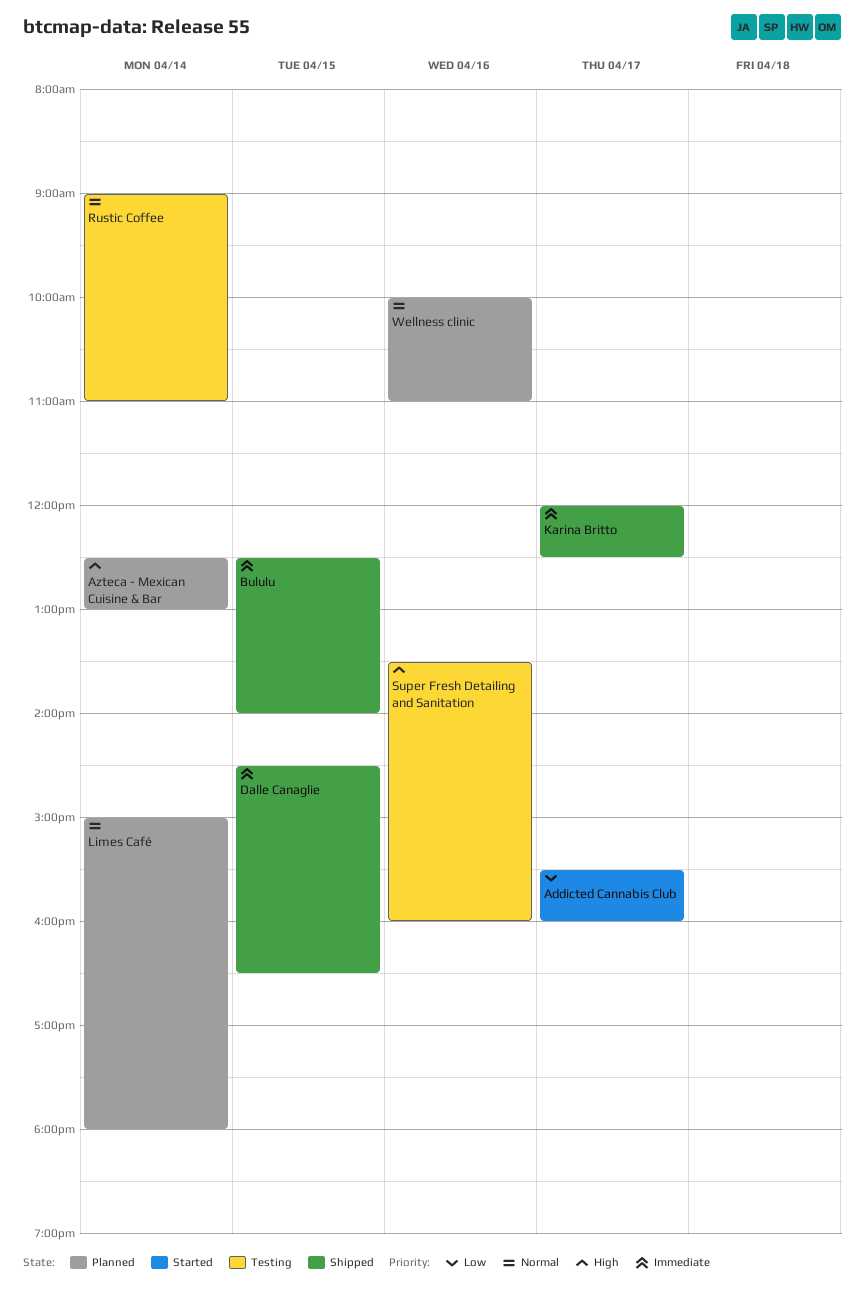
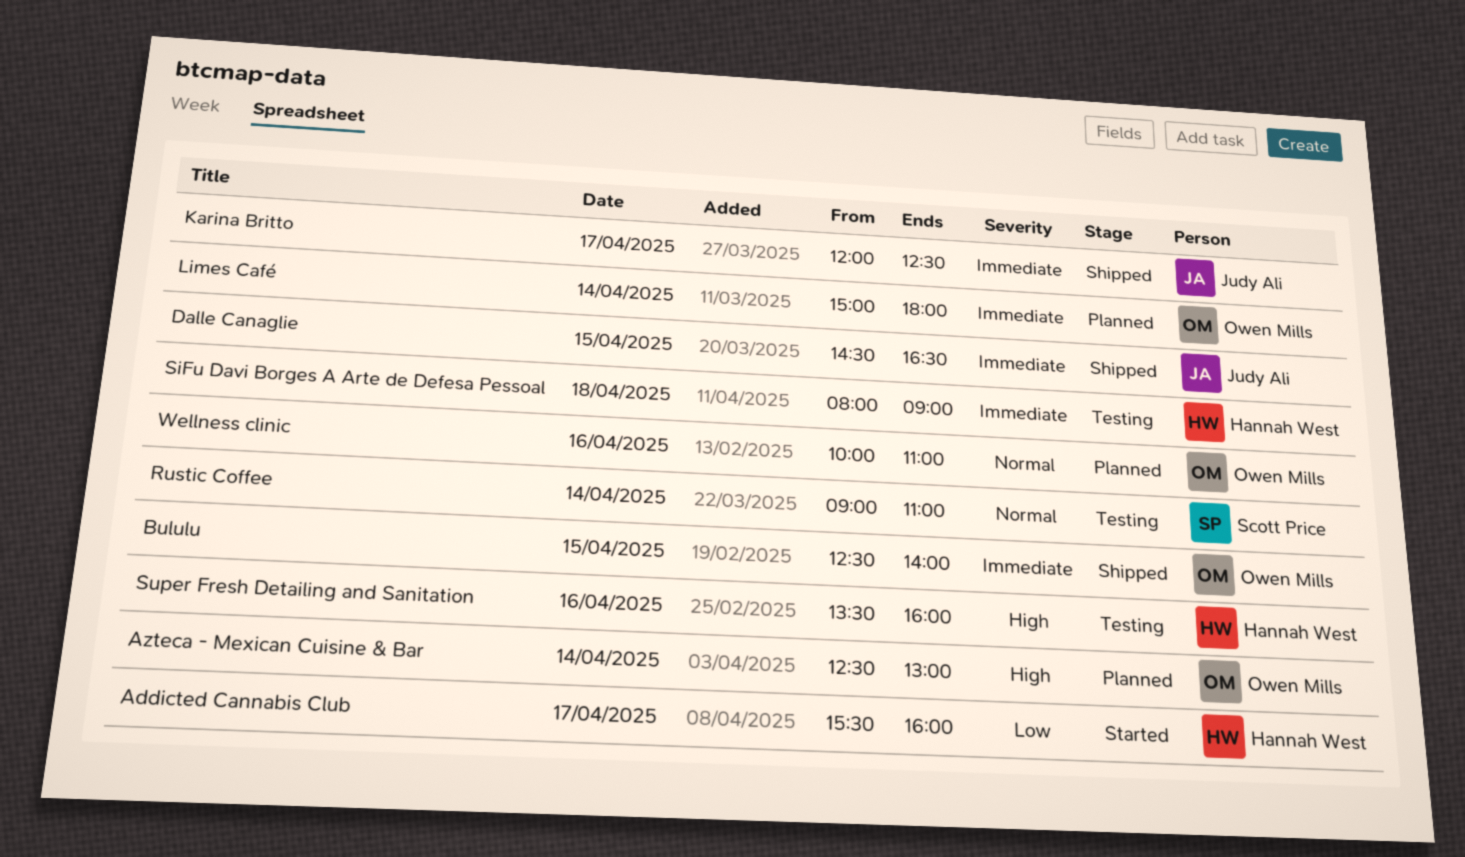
Limes Café, priority: Normal -> Immediate
SiFu Davi Borges A Arte de Defesa Pessoal: none -> present

